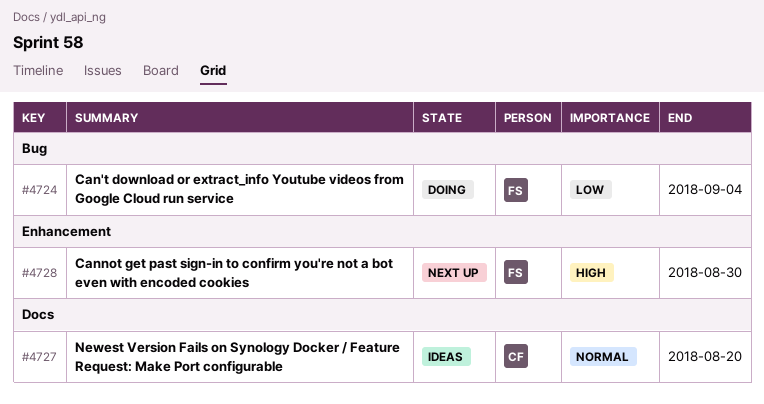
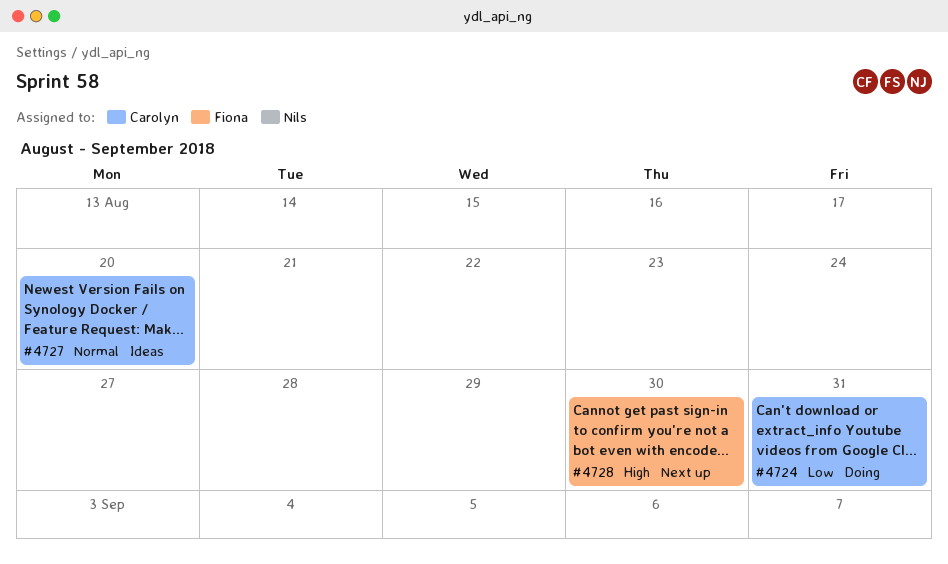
#4724, owner: Fiona -> Carolyn
#4724, due: Sep 4 -> Aug 31

